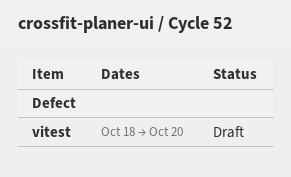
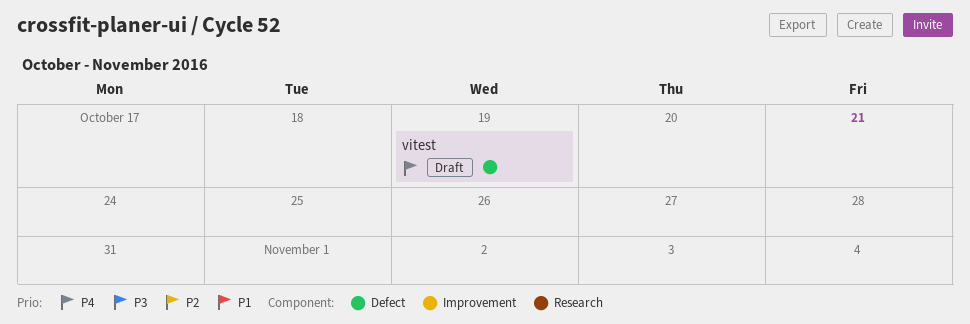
vitest, due: Oct 20 -> Oct 19

